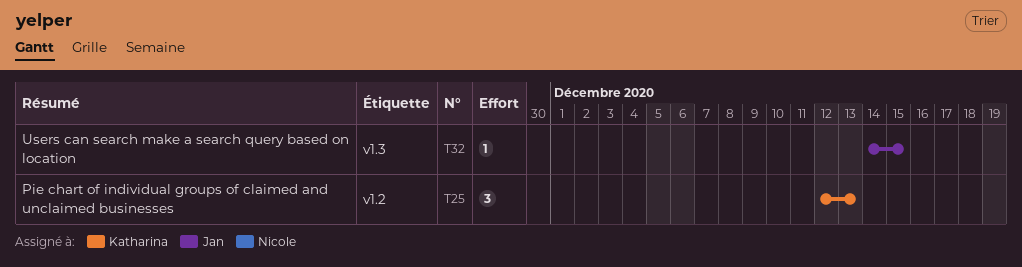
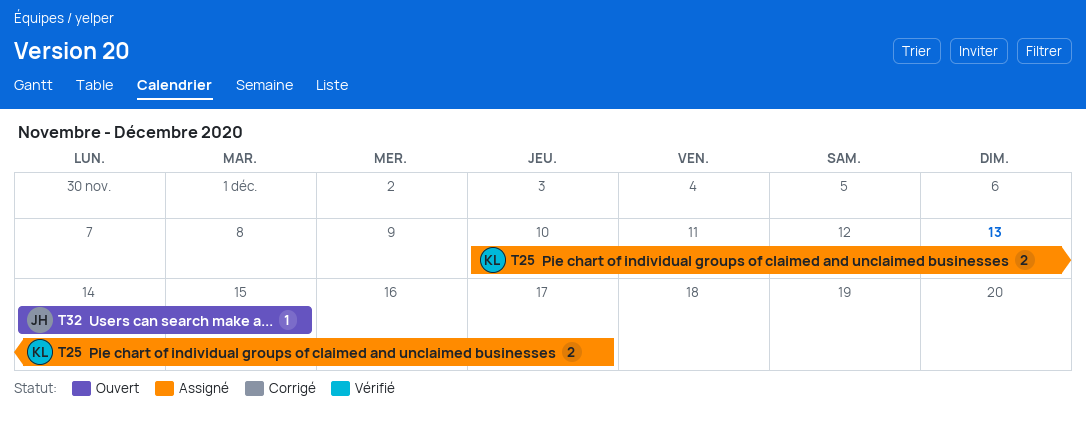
T25, estimate: 3 -> 2
T25, start: Dec 12 -> Dec 10
T25, due: Dec 13 -> Dec 17

